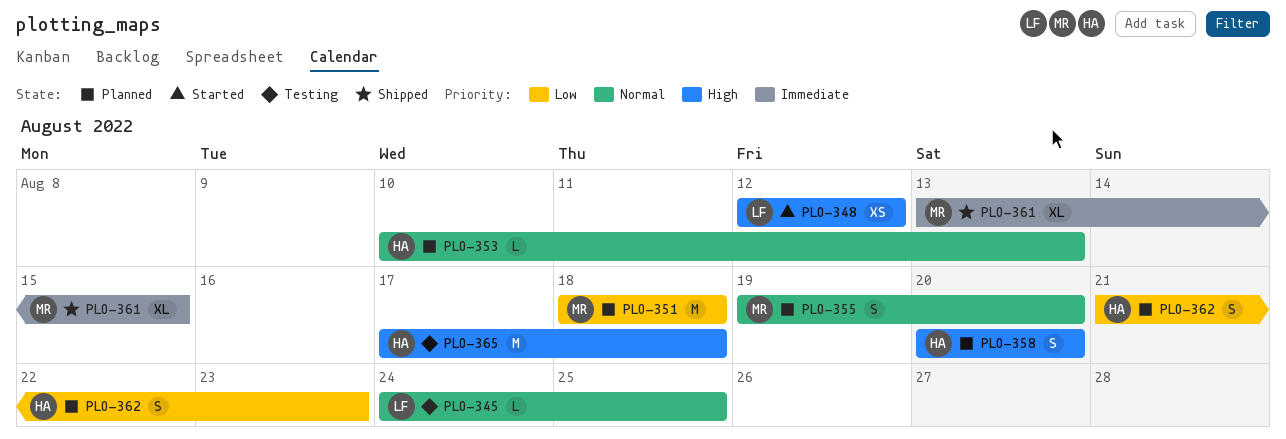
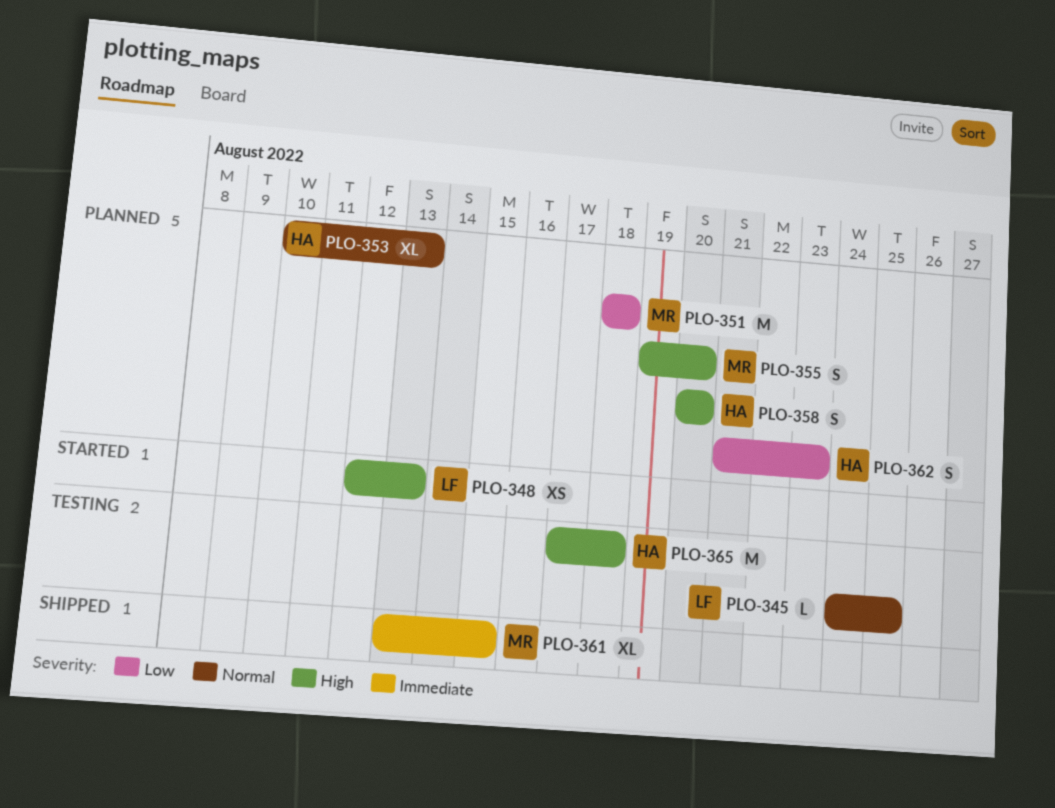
PLO-348, due: Aug 12 -> Aug 13
PLO-353, estimate: L -> XL
PLO-355, priority: Normal -> High

